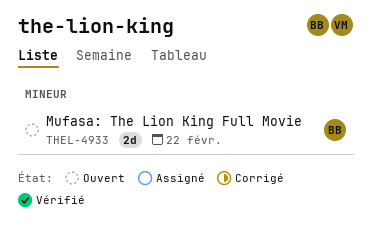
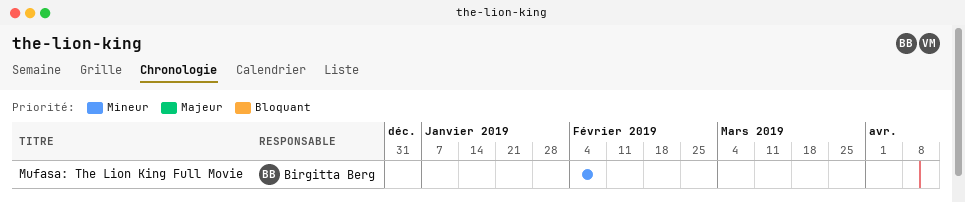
Mufasa: The Lion King Full Movie, due: Feb 22 -> Feb 8

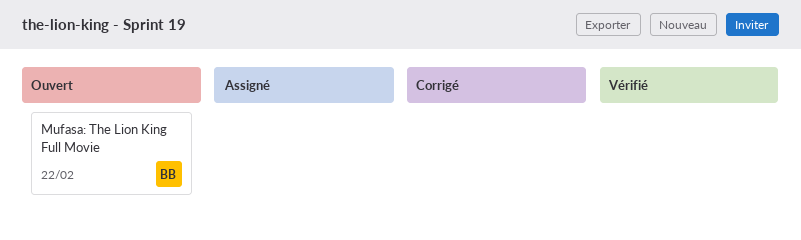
Mufasa: The Lion King Full Movie, due: Feb 8 -> Feb 22

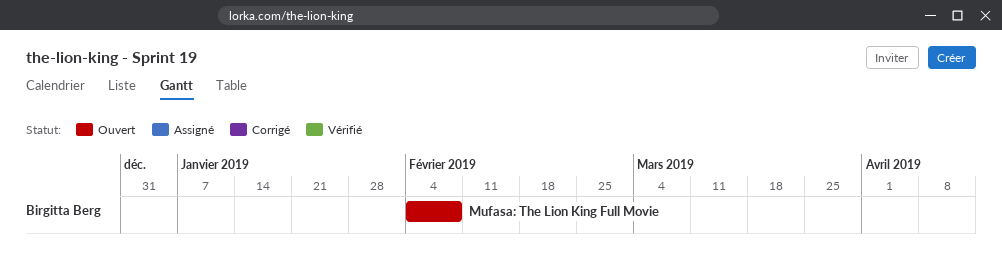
Mufasa: The Lion King Full Movie, due: Feb 22 -> Feb 8

